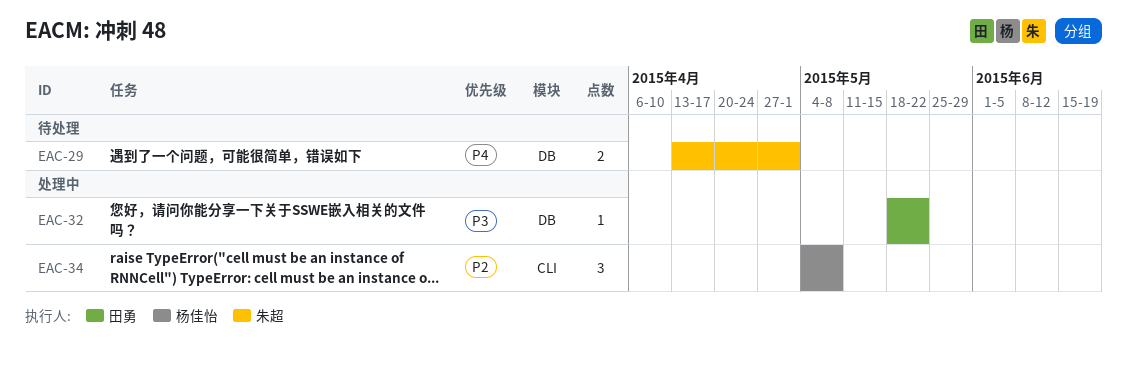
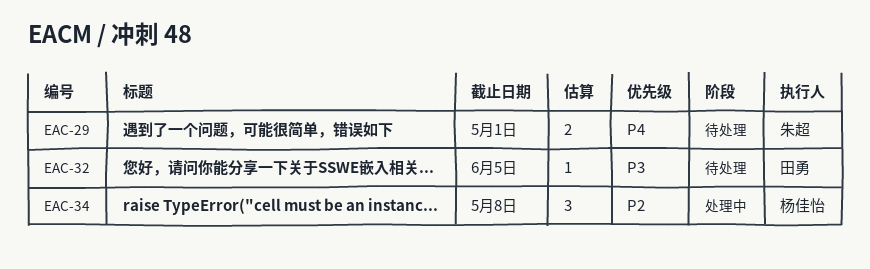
EAC-32, status: 处理中 -> 待处理
EAC-32, due: May 22 -> Jun 5

